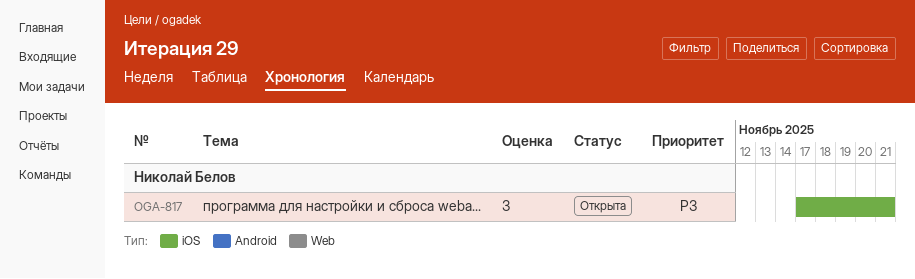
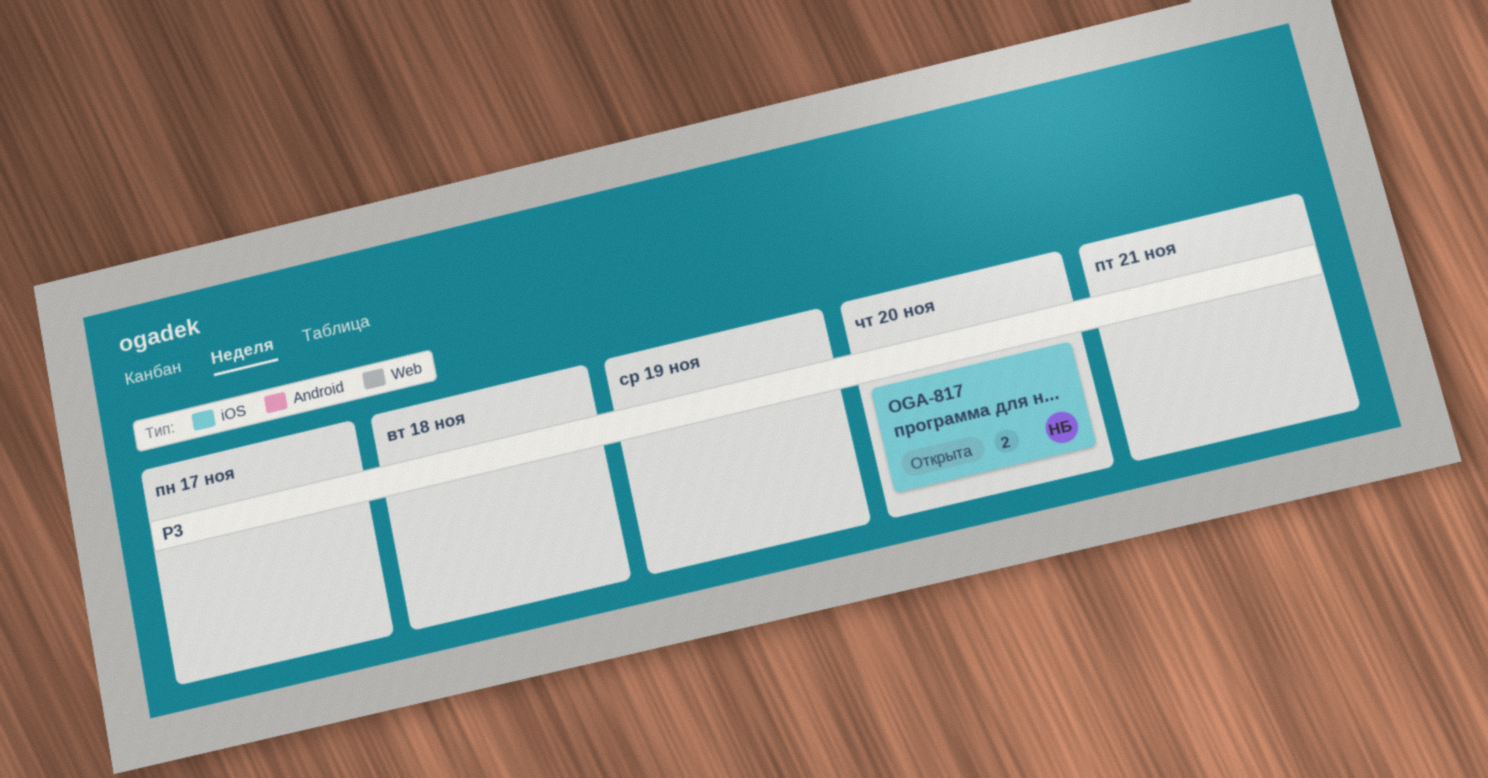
OGA-817, estimate: 3 -> 2
OGA-817, due: Nov 21 -> Nov 20

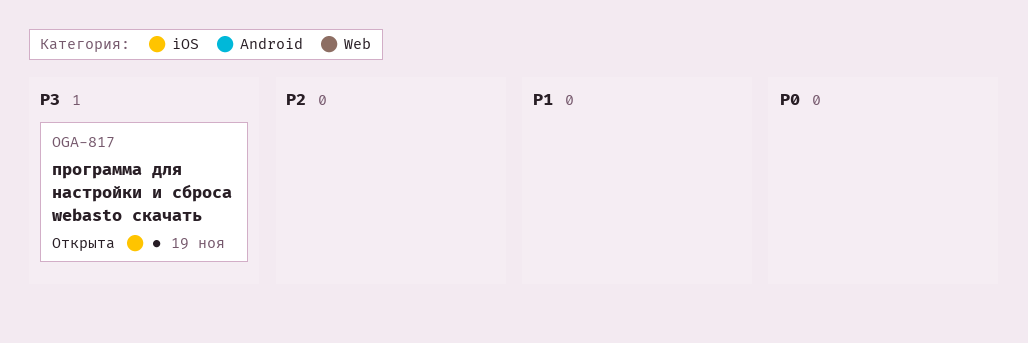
OGA-817, estimate: 2 -> 1
OGA-817, due: Nov 20 -> Nov 19

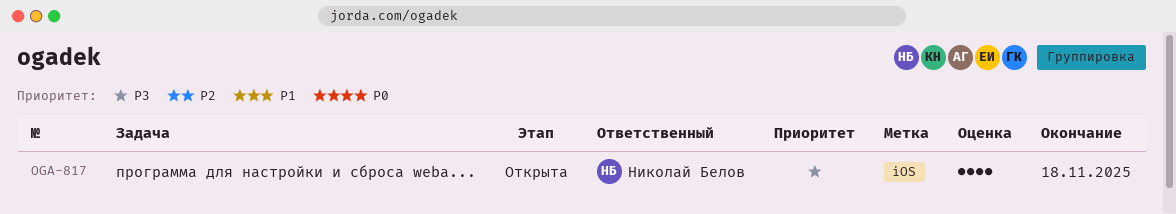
OGA-817, estimate: 1 -> 4
OGA-817, due: Nov 19 -> Nov 18

